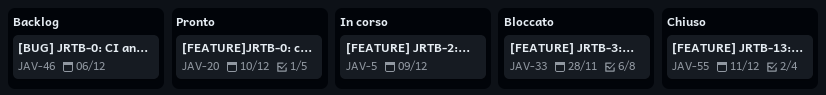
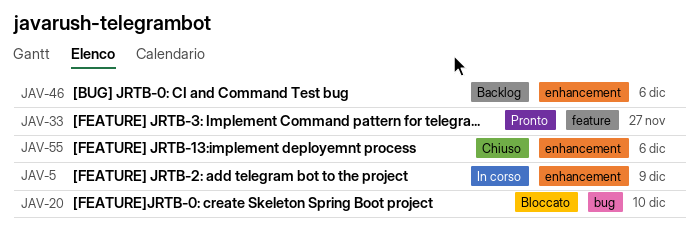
JAV-20, status: Pronto -> Bloccato
JAV-33, status: Bloccato -> Pronto
JAV-33, due: Nov 28 -> Nov 27
JAV-55, due: Dec 11 -> Dec 6

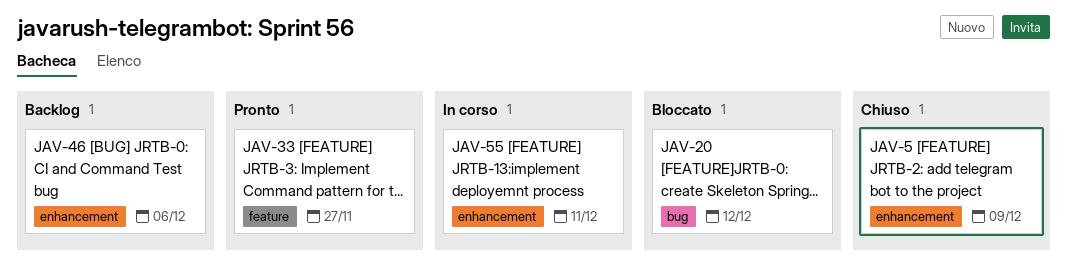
JAV-5, status: In corso -> Chiuso
JAV-20, due: Dec 10 -> Dec 12
JAV-55, status: Chiuso -> In corso
JAV-55, due: Dec 6 -> Dec 11

